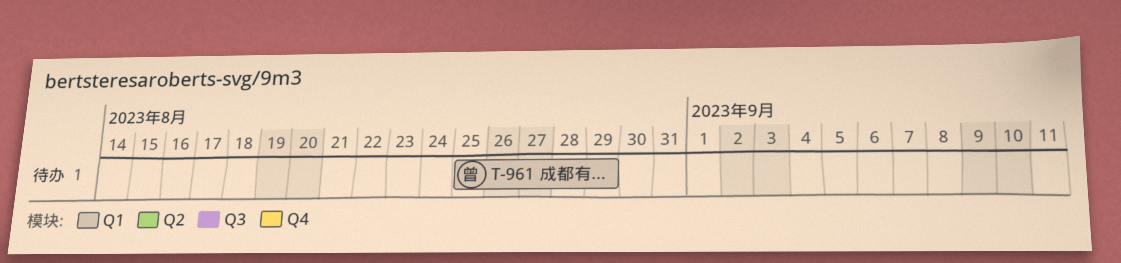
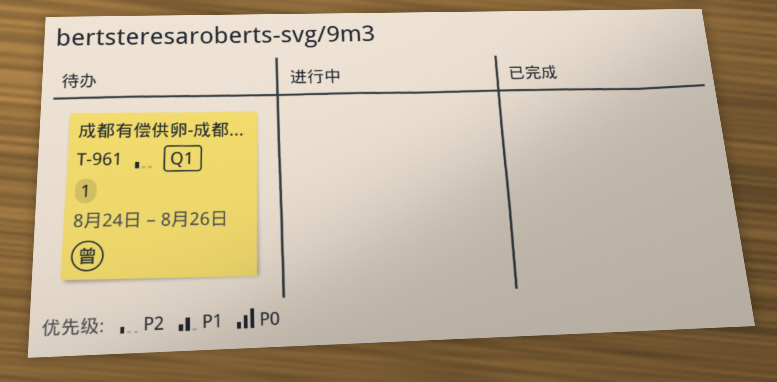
T-961, start: Aug 25 -> Aug 24
T-961, due: Aug 29 -> Aug 26

